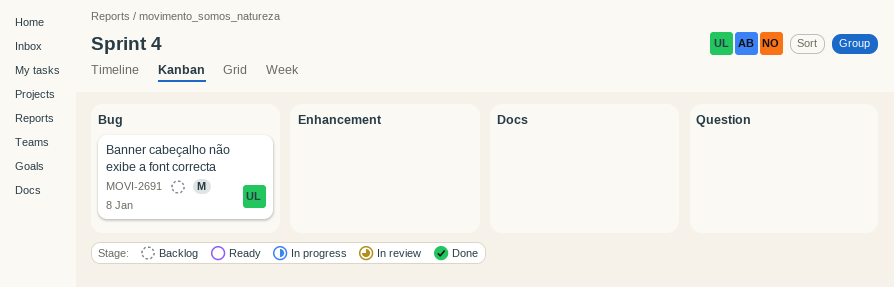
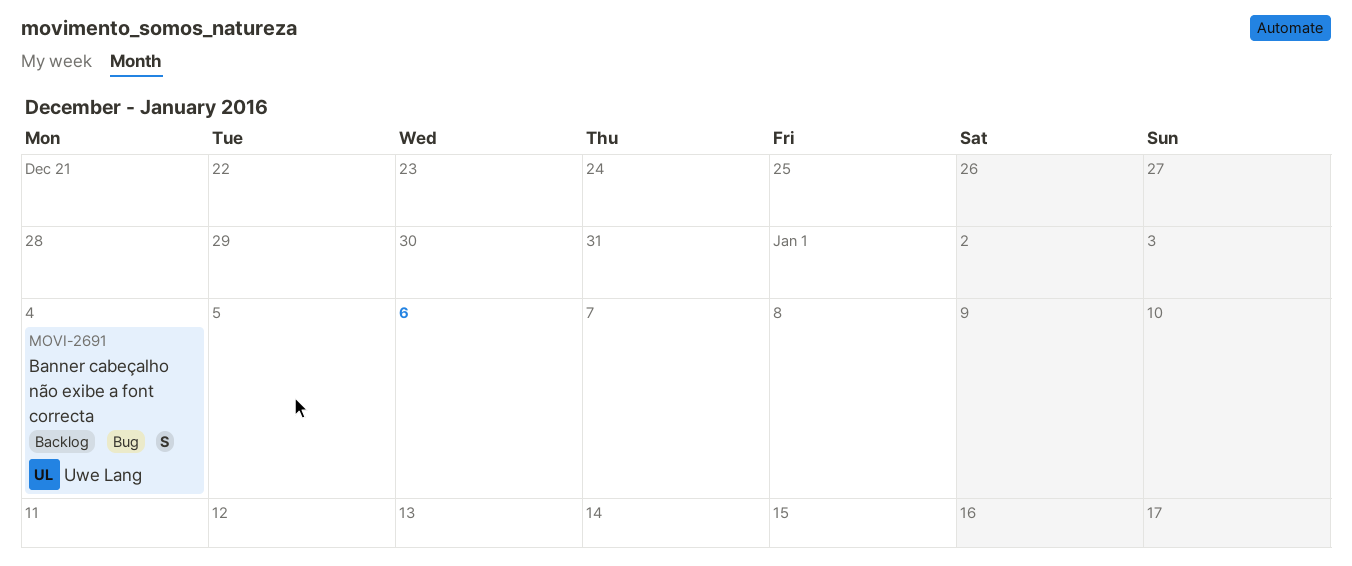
MOVI-2691, estimate: M -> S
MOVI-2691, due: Jan 8 -> Jan 4

